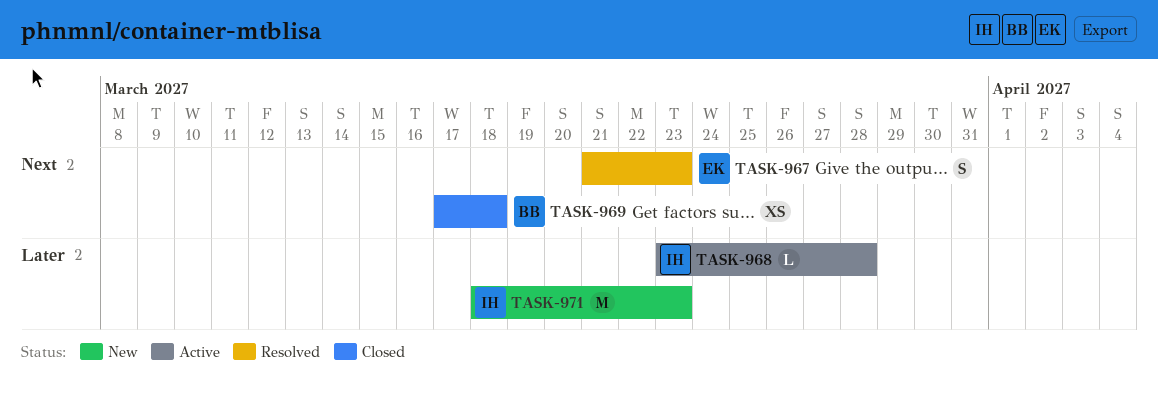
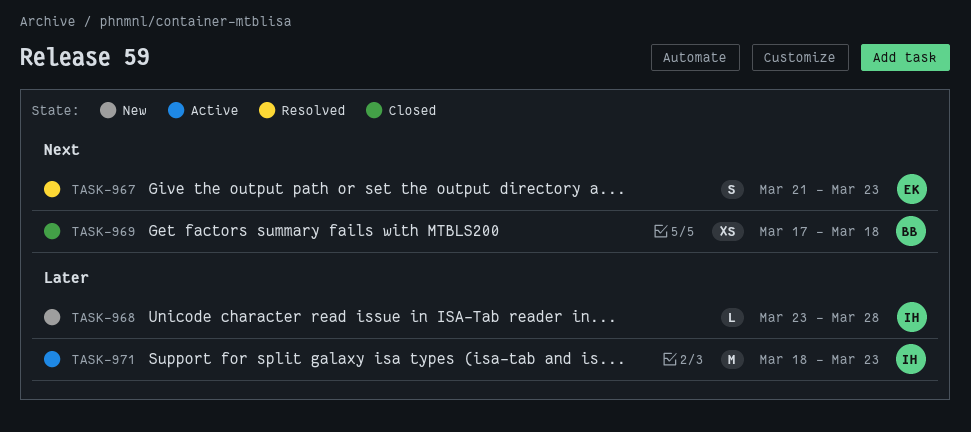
TASK-968, status: Active -> New
TASK-971, status: New -> Active

